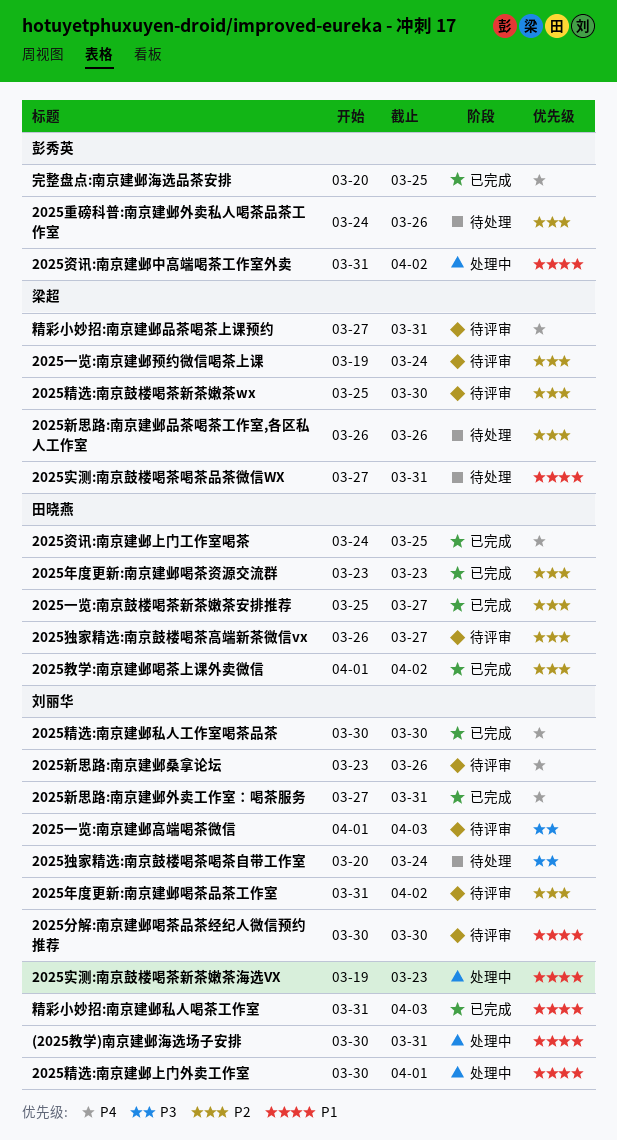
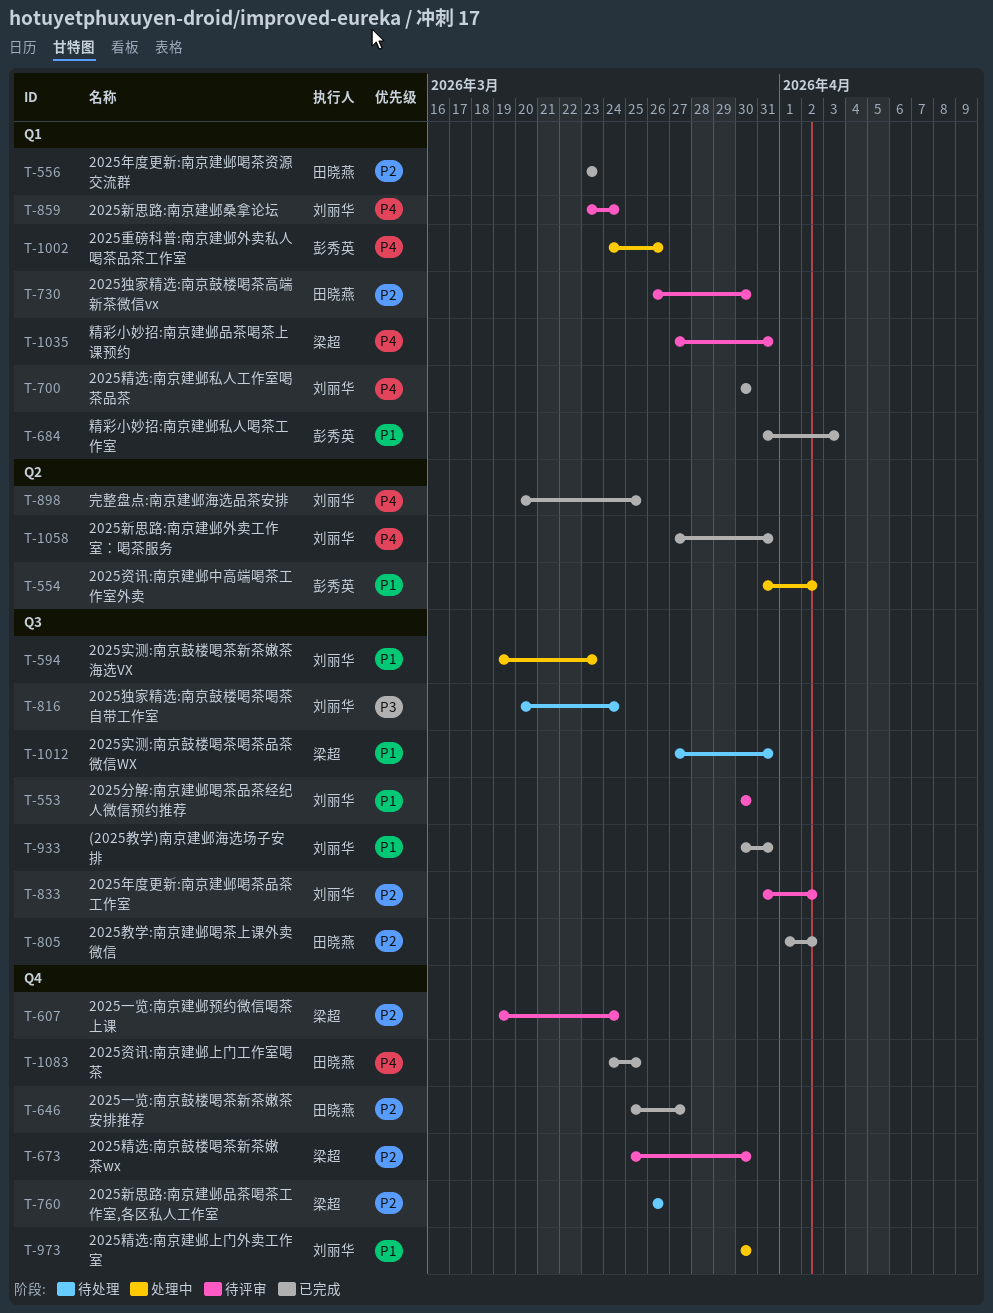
(2025教学)南京建邺海选场子安排, status: 处理中 -> 已完成
2025一览:南京建邺高端喝茶微信: present -> none
2025新思路:南京建邺桑拿论坛, due: Mar 26 -> Mar 24
2025独家精选:南京鼓楼喝茶高端新茶微信vx, due: Mar 27 -> Mar 30
2025精选:南京建邺上门外卖工作室, due: Apr 1 -> Mar 30
2025重磅科普:南京建邺外卖私人喝茶品茶工作室, status: 待处理 -> 处理中
2025重磅科普:南京建邺外卖私人喝茶品茶工作室, priority: P2 -> P4
完整盘点:南京建邺海选品茶安排, owner: 彭秀英 -> 刘丽华
精彩小妙招:南京建邺私人喝茶工作室, owner: 刘丽华 -> 彭秀英

